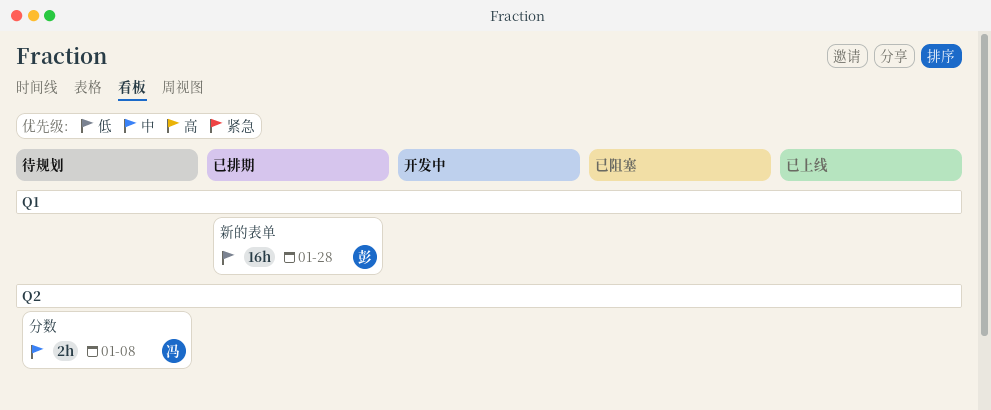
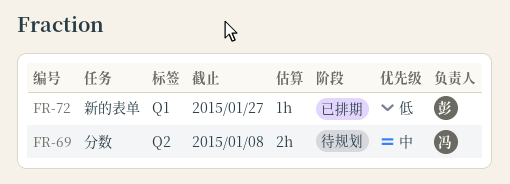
新的表单, estimate: 16h -> 1h
新的表单, due: Jan 28 -> Jan 27

